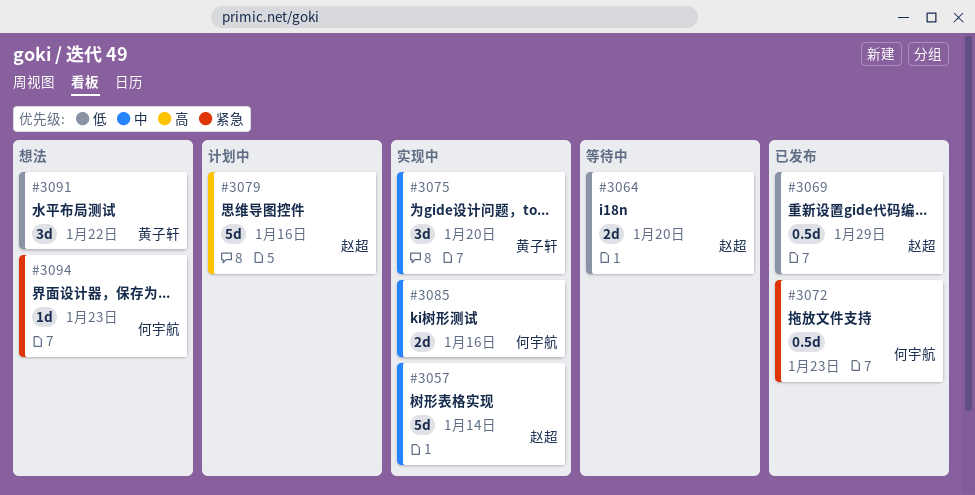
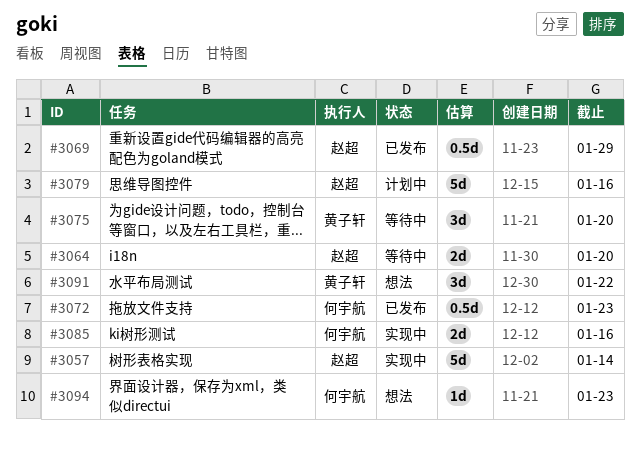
#3075, status: 实现中 -> 等待中

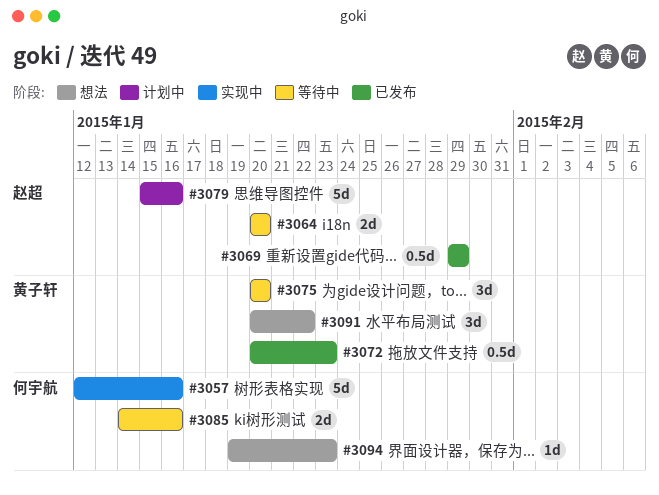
#3057, owner: 赵超 -> 何宇航
#3057, due: Jan 14 -> Jan 16
#3072, owner: 何宇航 -> 黄子轩
#3085, status: 实现中 -> 等待中

